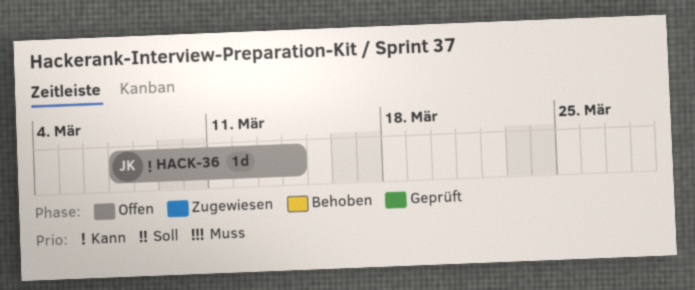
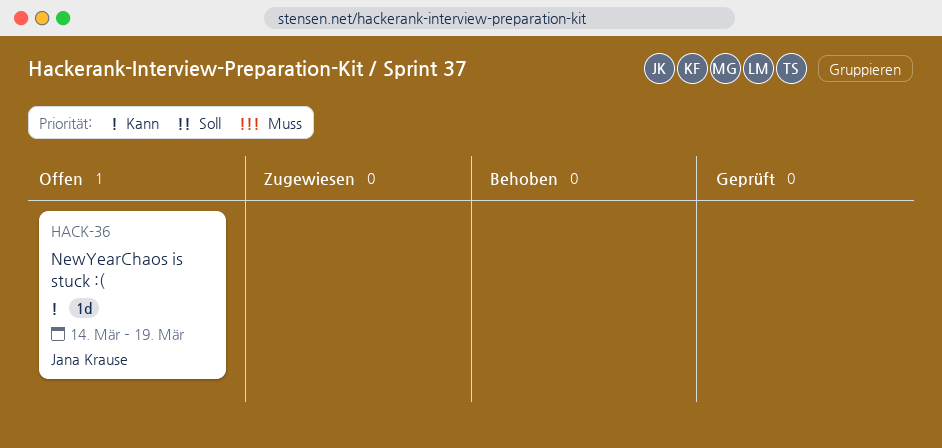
HACK-36, start: Mar 7 -> Mar 14
HACK-36, due: Mar 14 -> Mar 19

